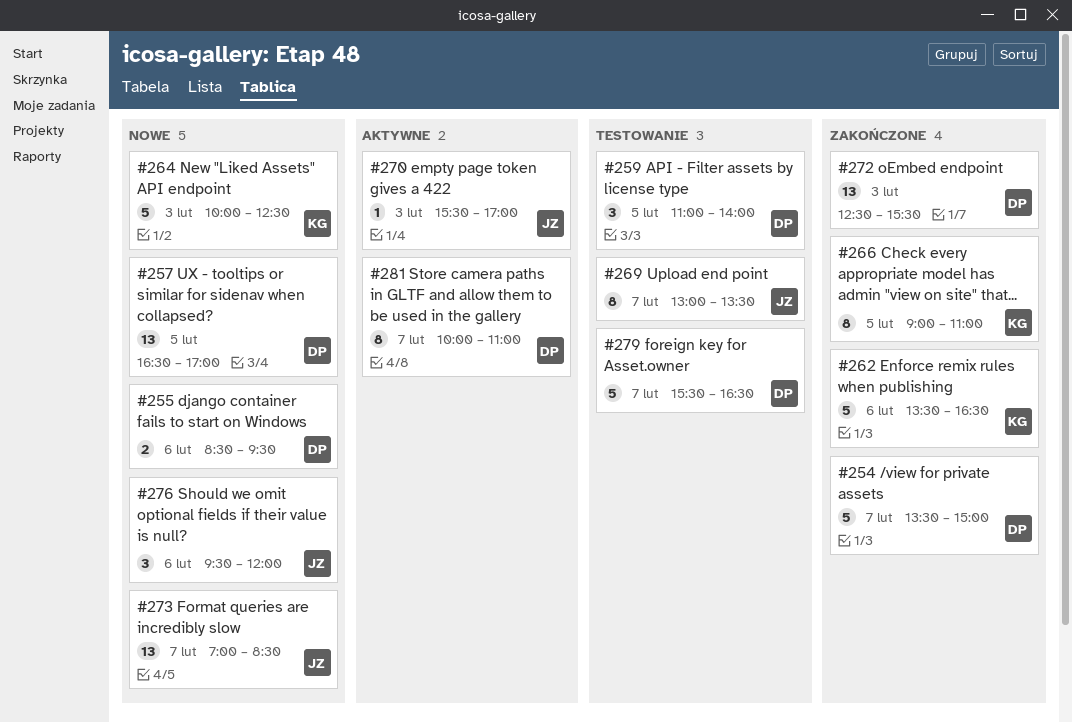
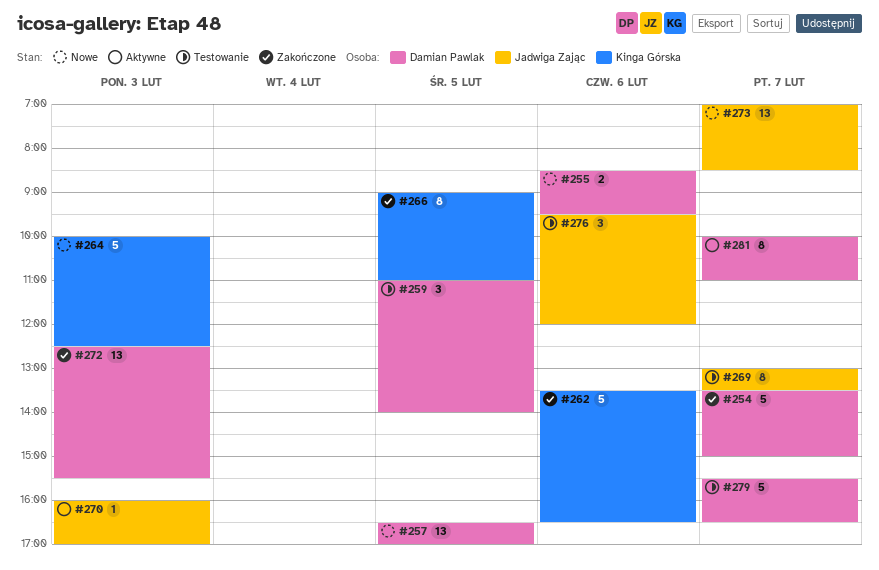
#270, begins: 15:30 -> 16:00
#276, status: Nowe -> Testowanie

